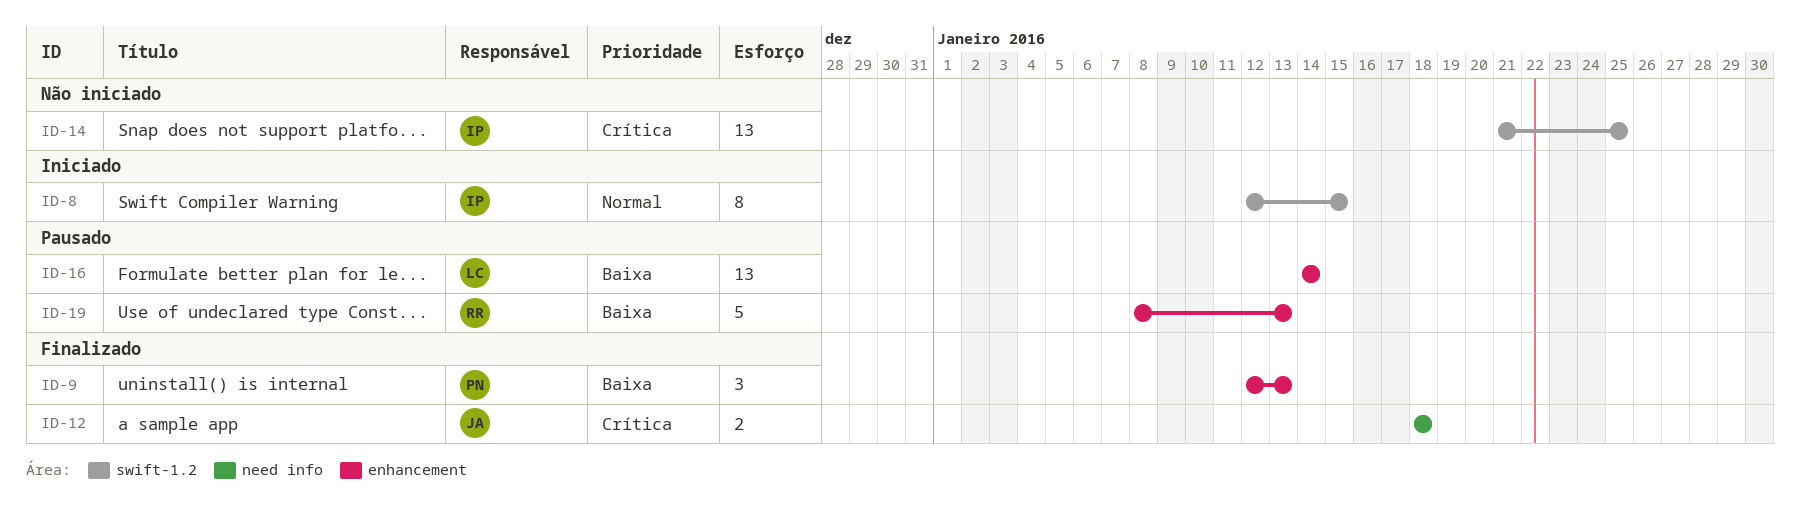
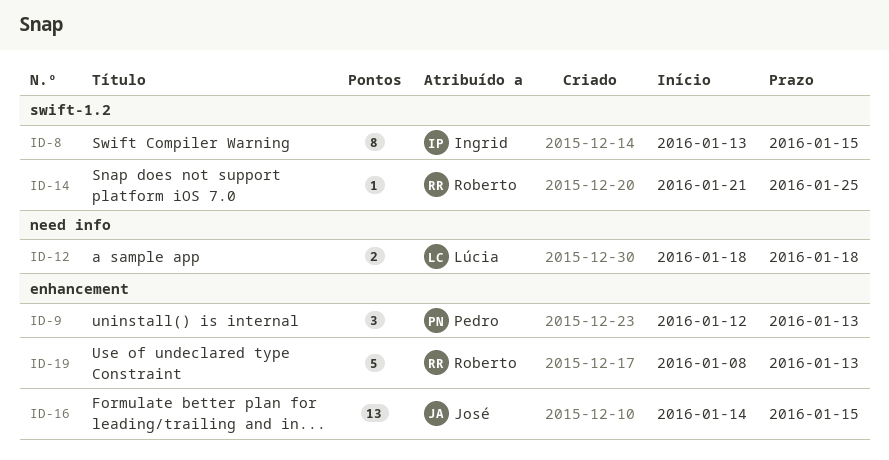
ID-8, start: Jan 12 -> Jan 13
ID-12, owner: José -> Lúcia
ID-14, owner: Ingrid -> Roberto
ID-14, estimate: 13 -> 1
ID-16, owner: Lúcia -> José
ID-16, due: Jan 14 -> Jan 15

